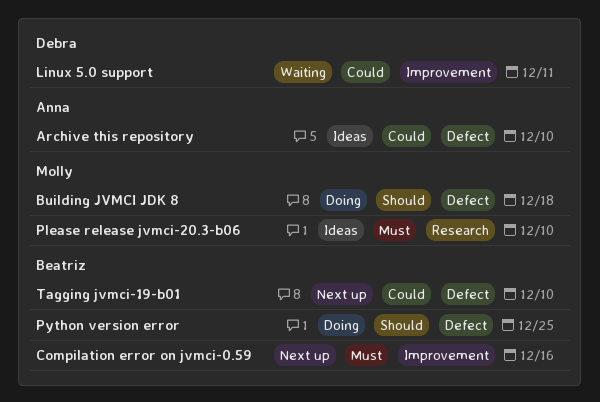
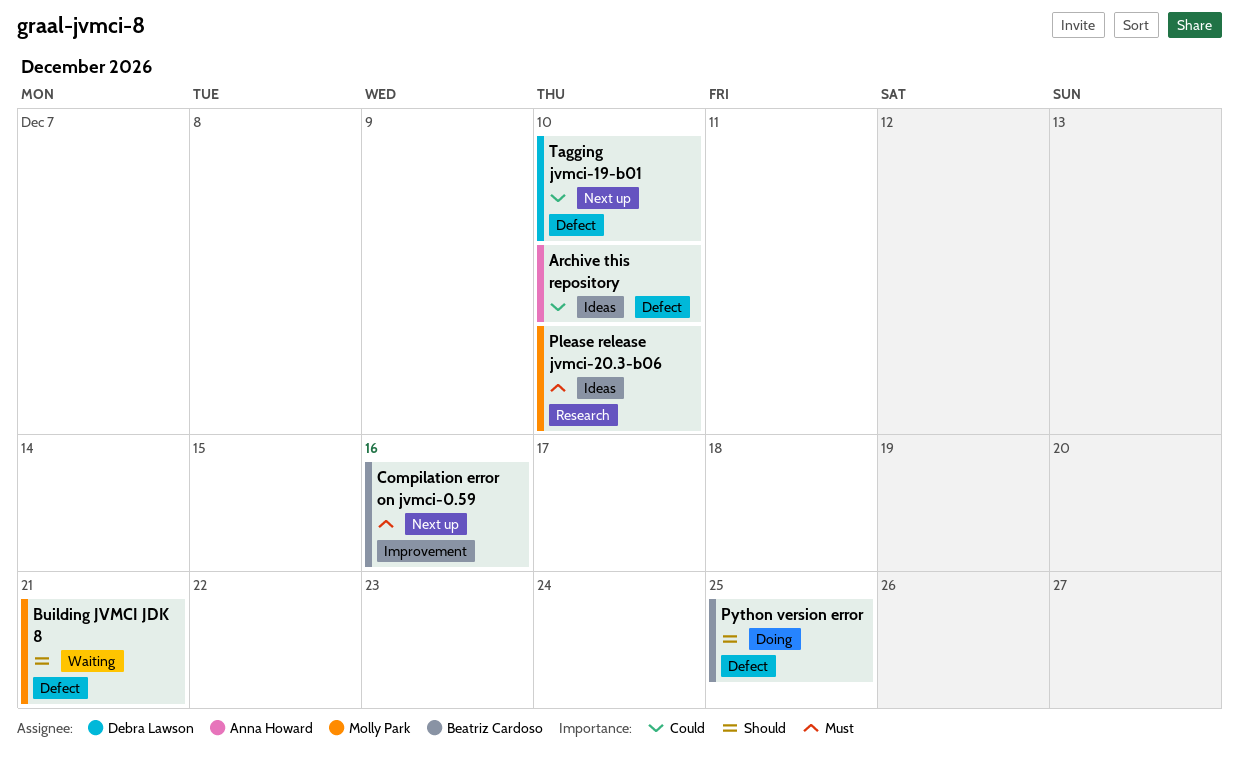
Building JVMCI JDK 8, status: Doing -> Waiting
Building JVMCI JDK 8, due: Dec 18 -> Dec 21
Linux 5.0 support: present -> none
Tagging jvmci-19-b01, owner: Beatriz Cardoso -> Debra Lawson

